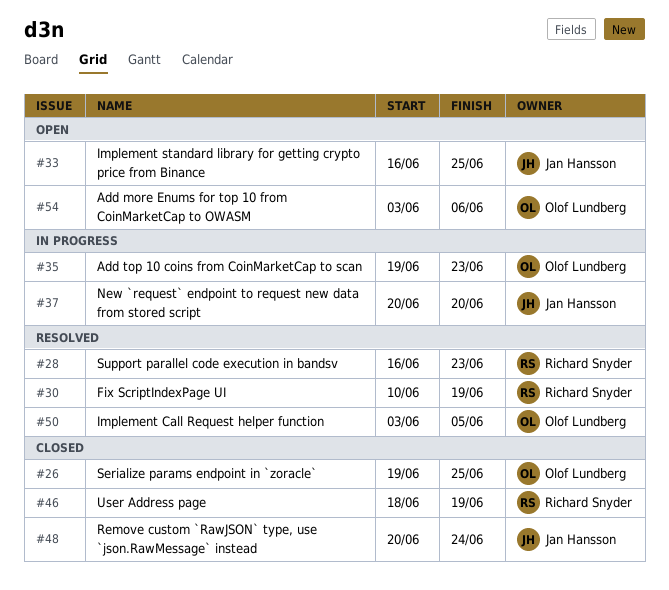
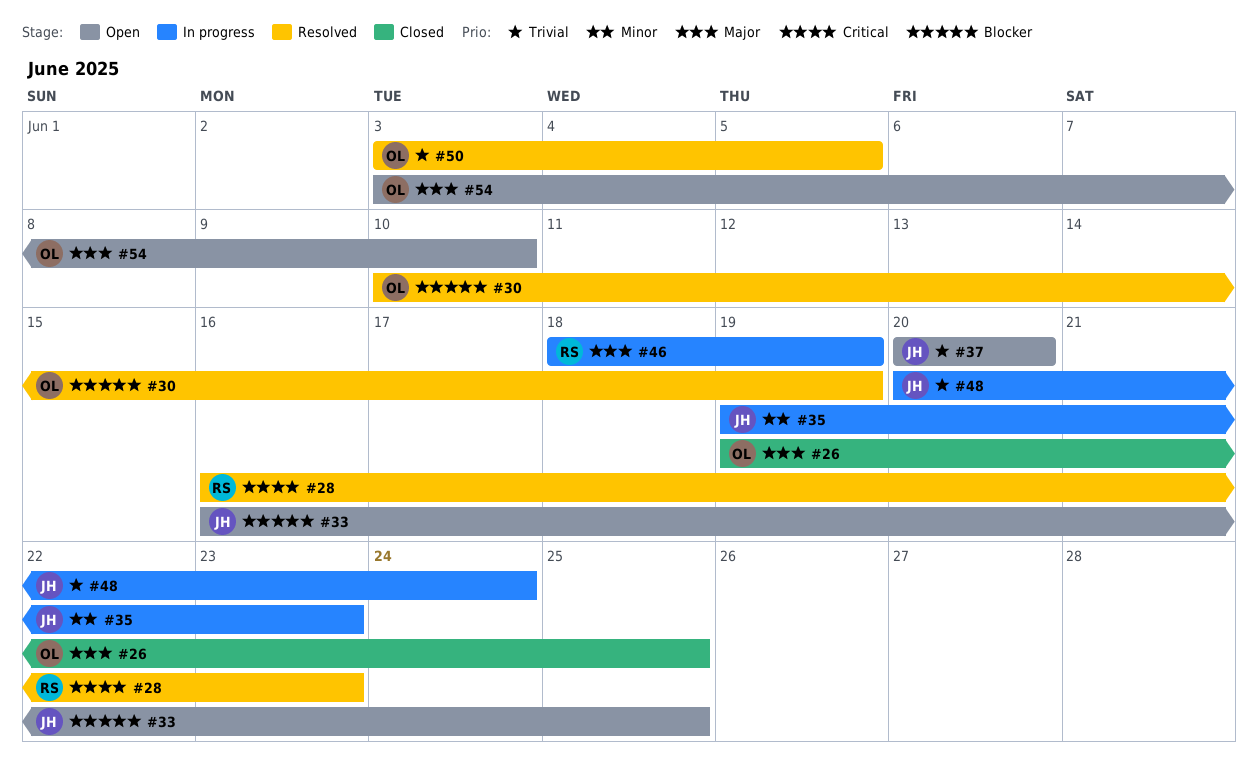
#30, owner: Richard Snyder -> Olof Lundberg
#35, owner: Olof Lundberg -> Jan Hansson
#37, status: In progress -> Open
#46, status: Closed -> In progress
#48, status: Closed -> In progress
#54, due: Jun 6 -> Jun 10

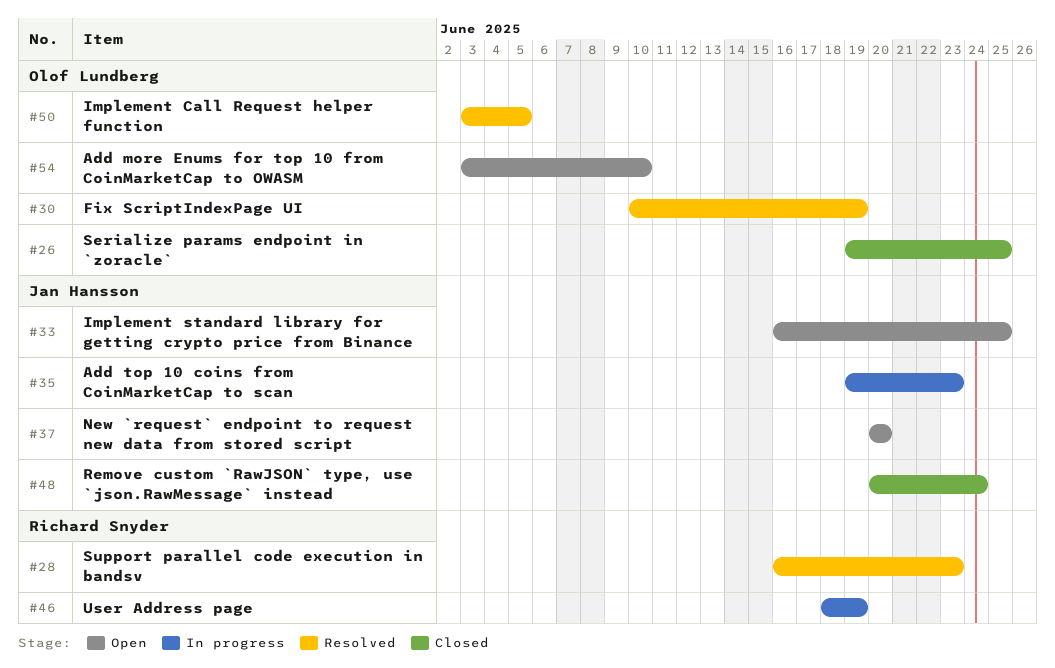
#48, status: In progress -> Closed

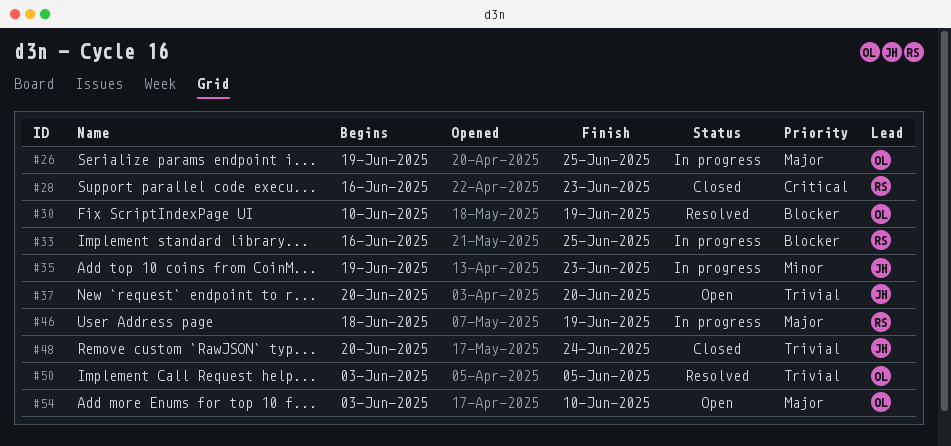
#26, status: Closed -> In progress
#28, status: Resolved -> Closed
#33, status: Open -> In progress
#33, owner: Jan Hansson -> Richard Snyder

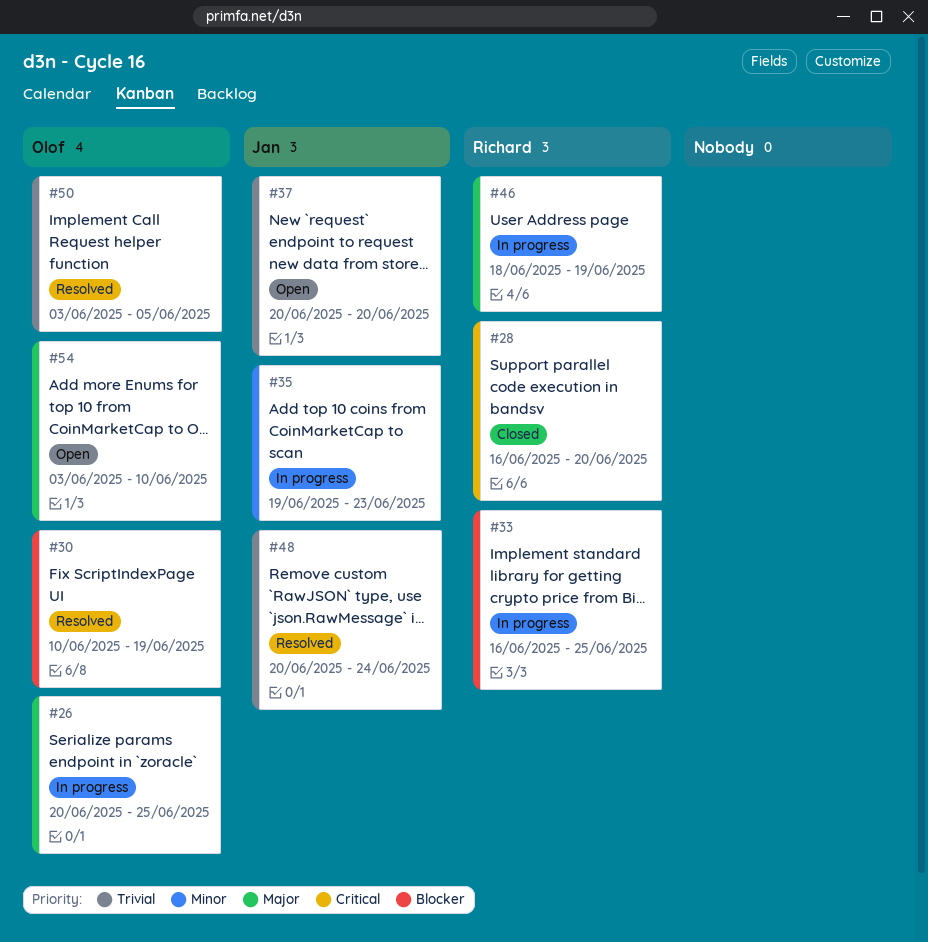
#26, start: Jun 19 -> Jun 20
#28, due: Jun 23 -> Jun 20
#48, status: Closed -> Resolved

